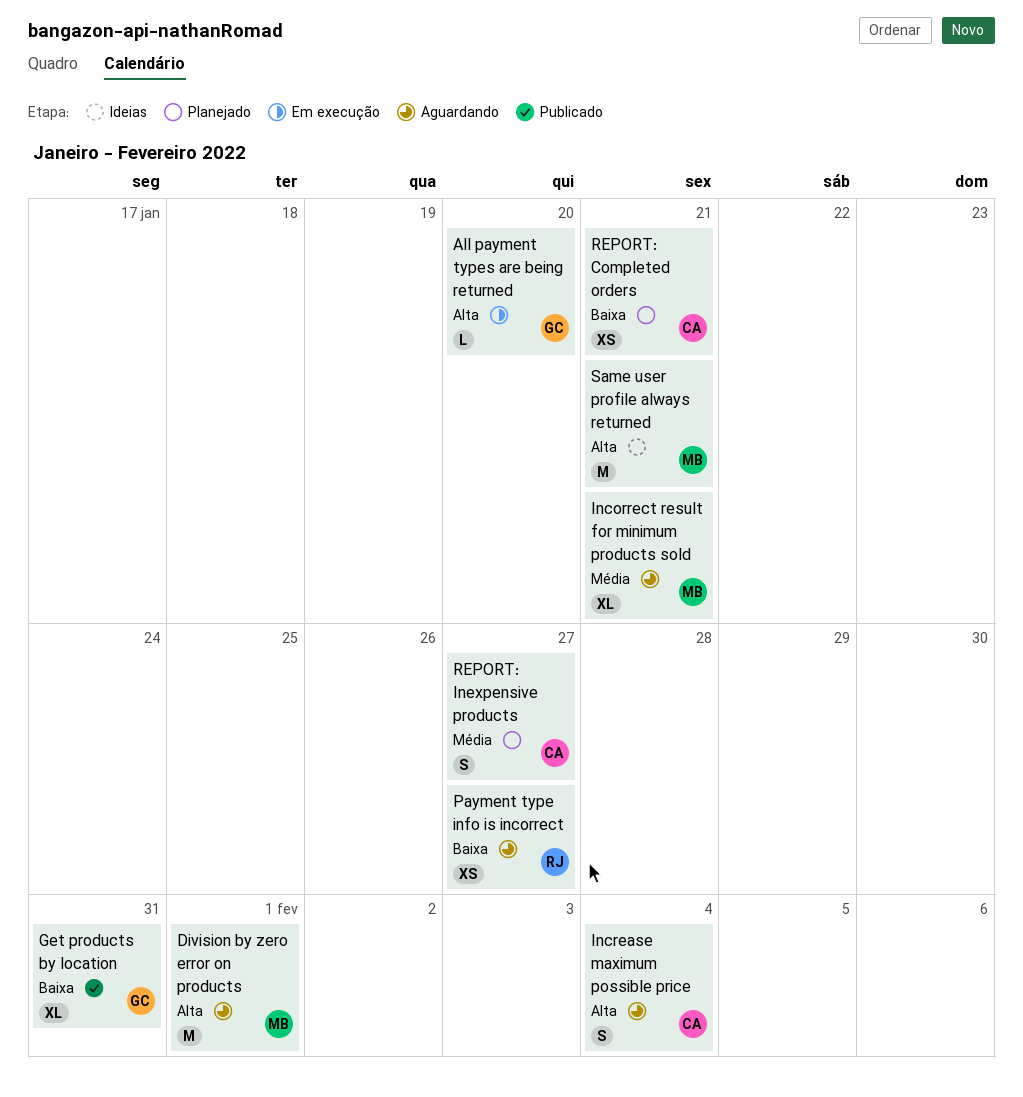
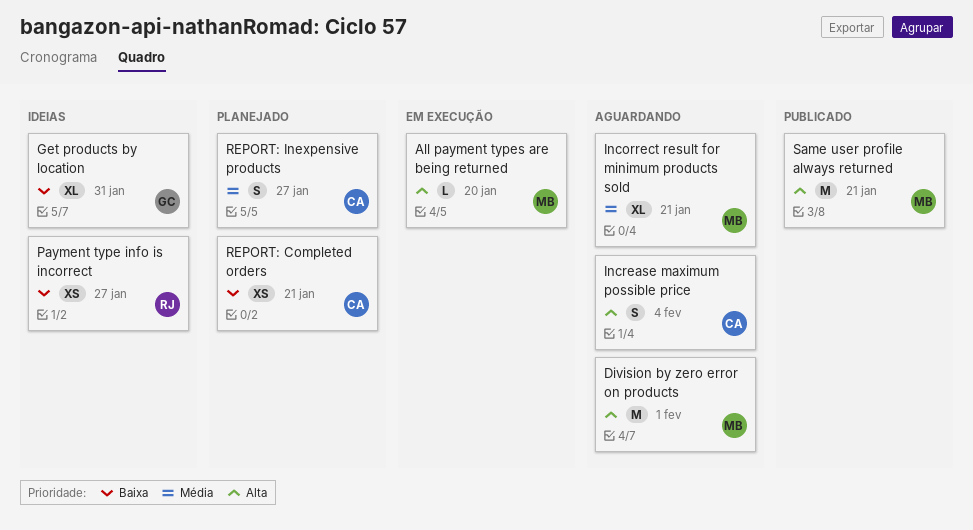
All payment types are being returned, owner: GC -> MB
Get products by location, status: Publicado -> Ideias
Payment type info is incorrect, status: Aguardando -> Ideias
Same user profile always returned, status: Ideias -> Publicado

